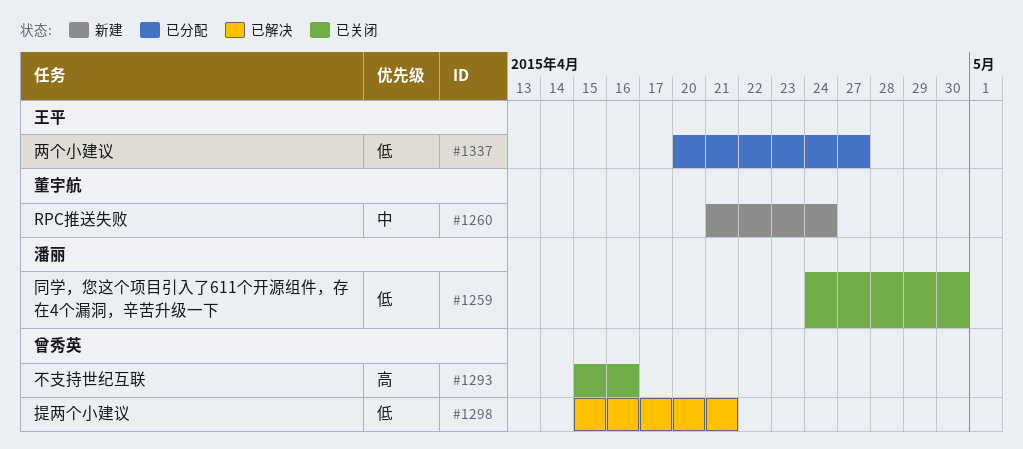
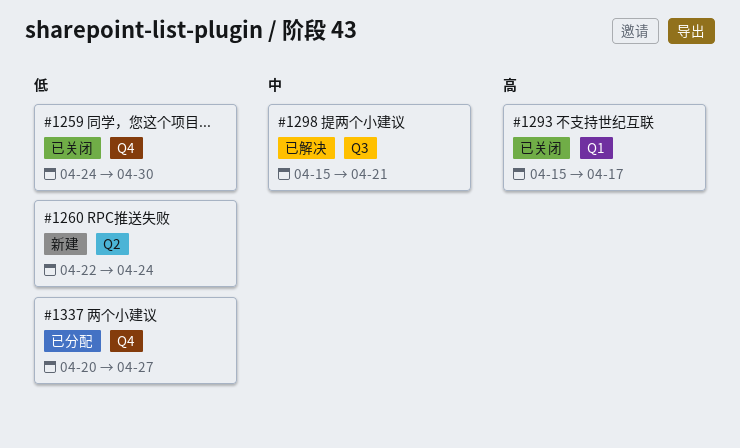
#1260, priority: 中 -> 低
#1260, start: Apr 21 -> Apr 22
#1293, due: Apr 16 -> Apr 17
#1298, priority: 低 -> 中

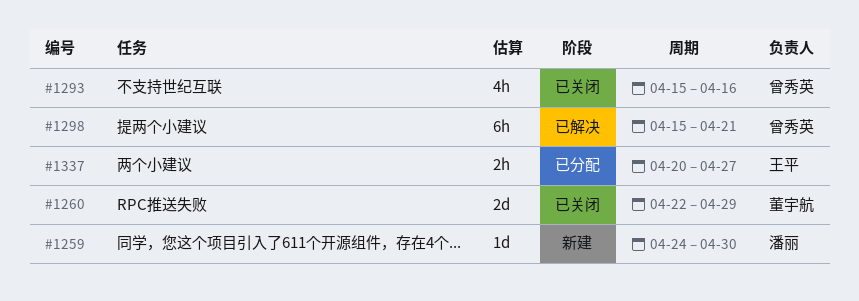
#1259, status: 已关闭 -> 新建
#1260, status: 新建 -> 已关闭
#1260, due: Apr 24 -> Apr 29
#1293, due: Apr 17 -> Apr 16

